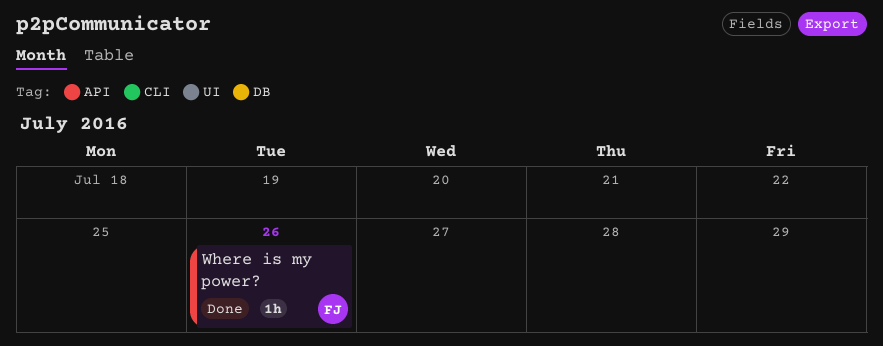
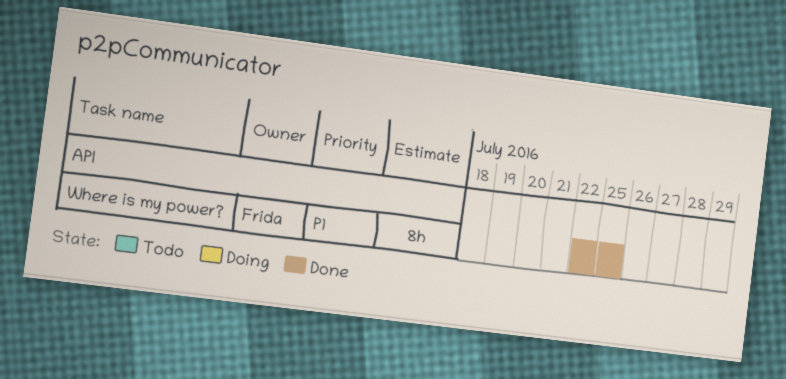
Where is my power?, estimate: 1h -> 8h
Where is my power?, due: Jul 26 -> Jul 25

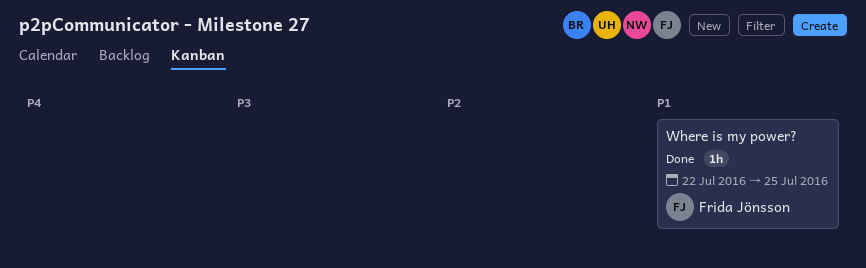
Where is my power?, estimate: 8h -> 1h

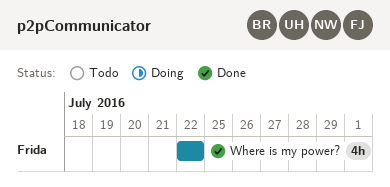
Where is my power?, estimate: 1h -> 4h
Where is my power?, due: Jul 25 -> Jul 22

